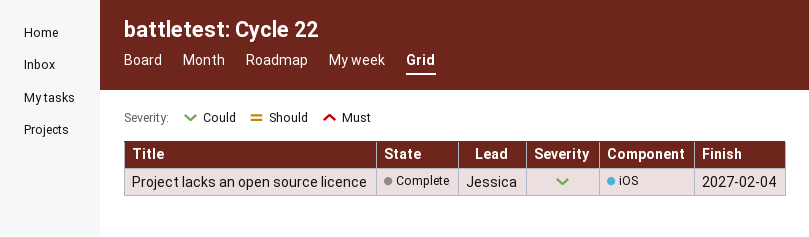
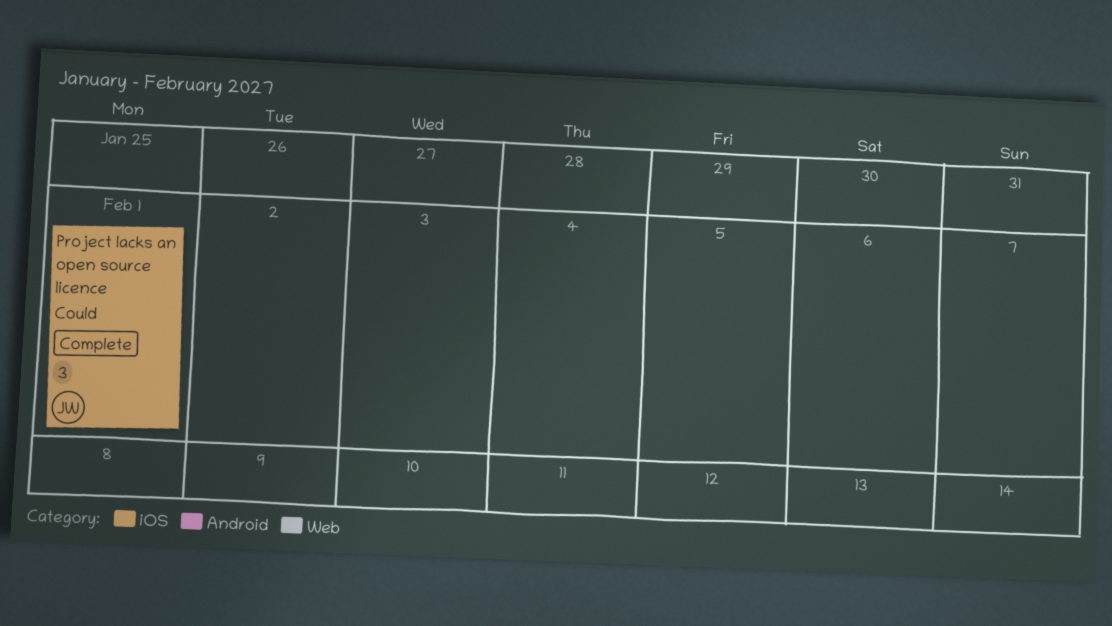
Project lacks an open source licence, due: Feb 4 -> Feb 1

